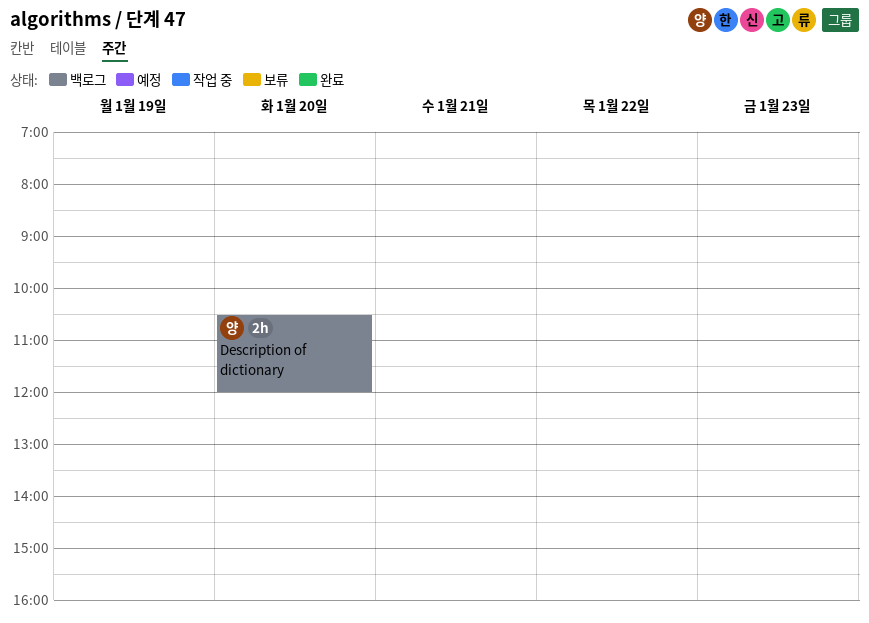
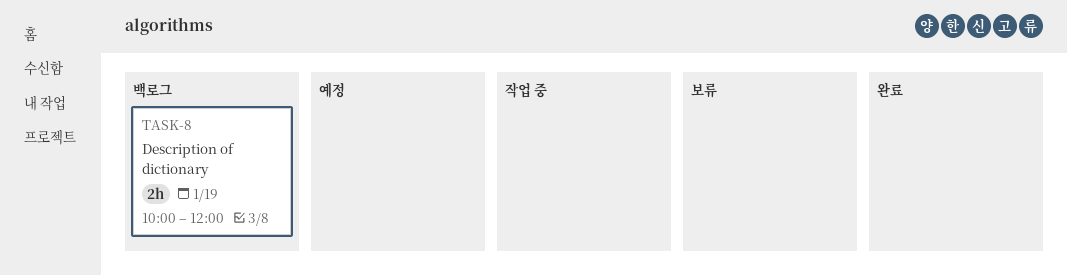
Description of dictionary, day: Jan 20 -> Jan 19
Description of dictionary, begins: 10:30 -> 10:00

